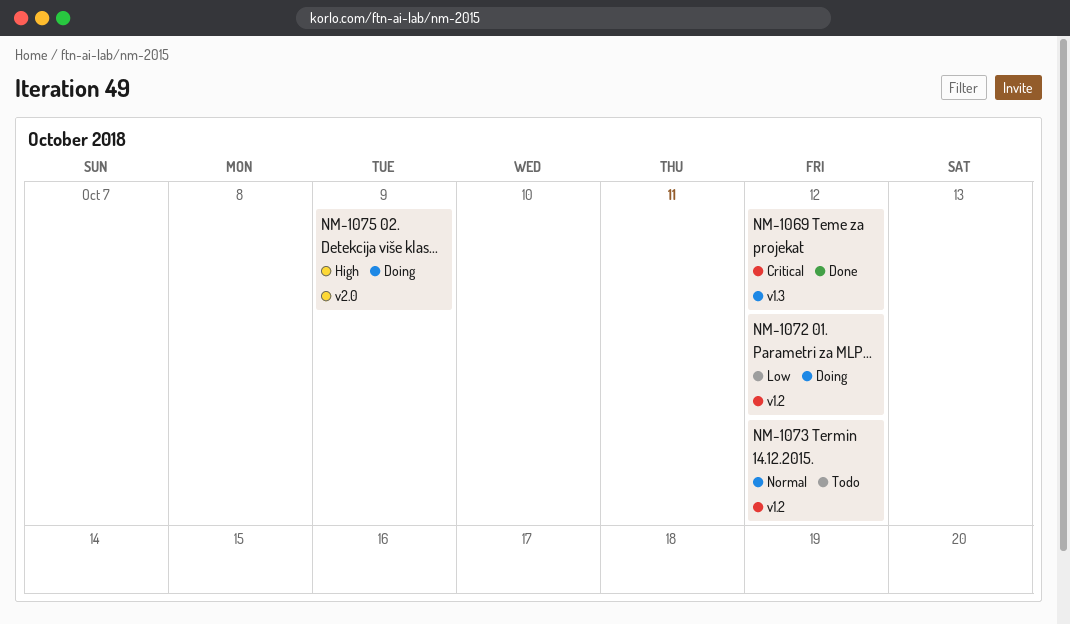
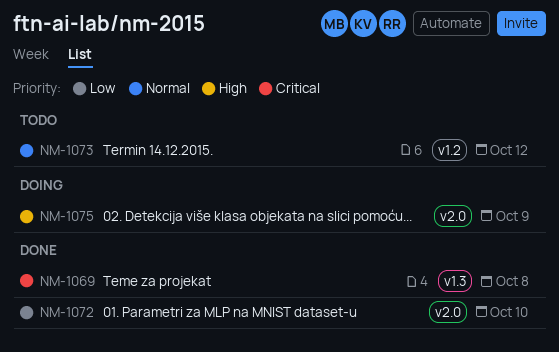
NM-1069, due: Oct 12 -> Oct 8
NM-1072, status: Doing -> Done
NM-1072, label: v1.2 -> v2.0
NM-1072, due: Oct 12 -> Oct 10

